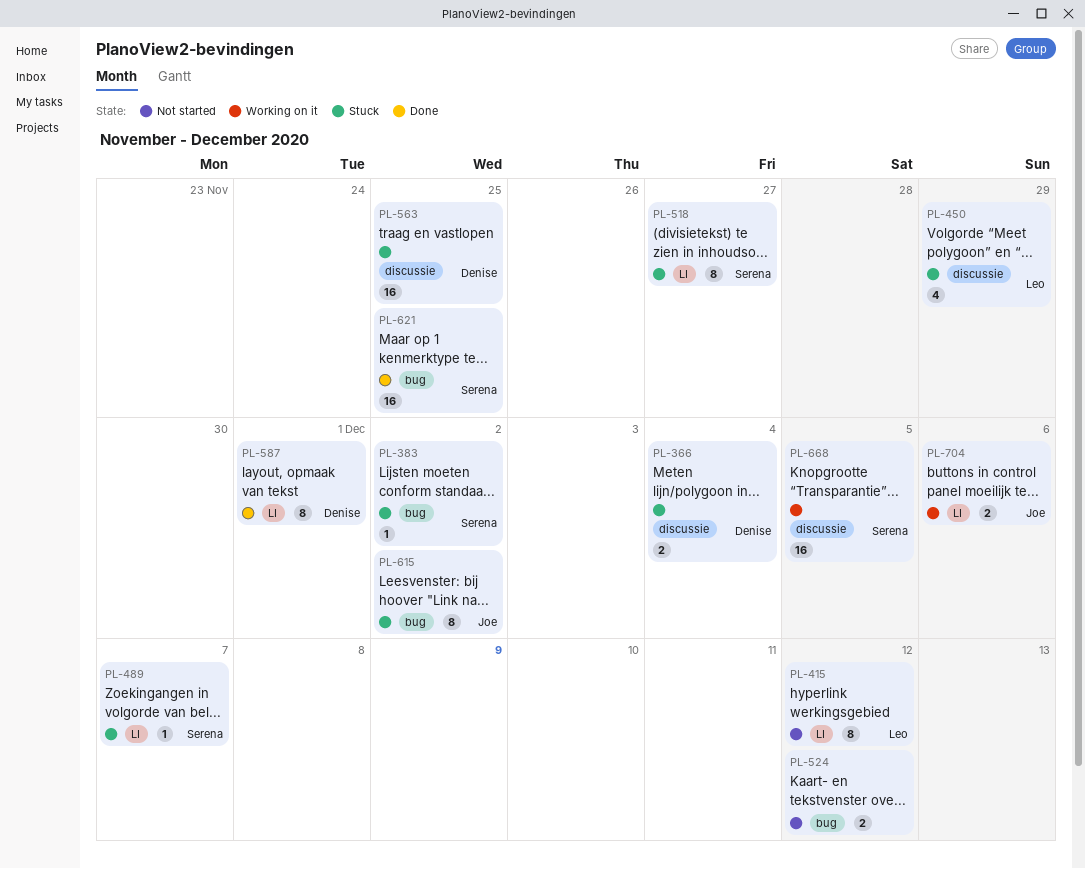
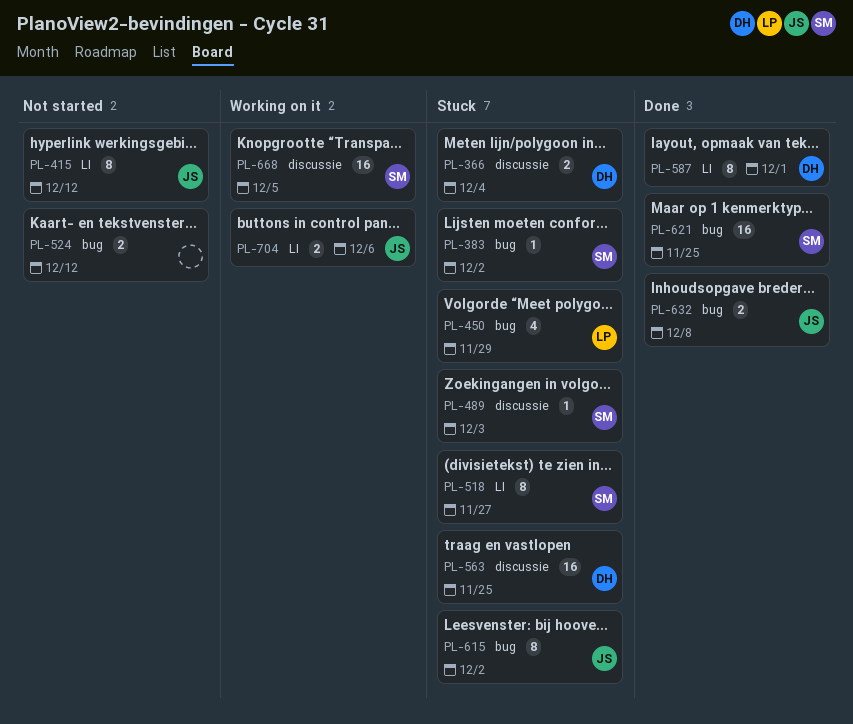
PL-415, owner: Leo -> Joe
PL-450, label: discussie -> bug
PL-489, label: LI -> discussie
PL-489, due: Dec 7 -> Dec 3
PL-632: none -> present

